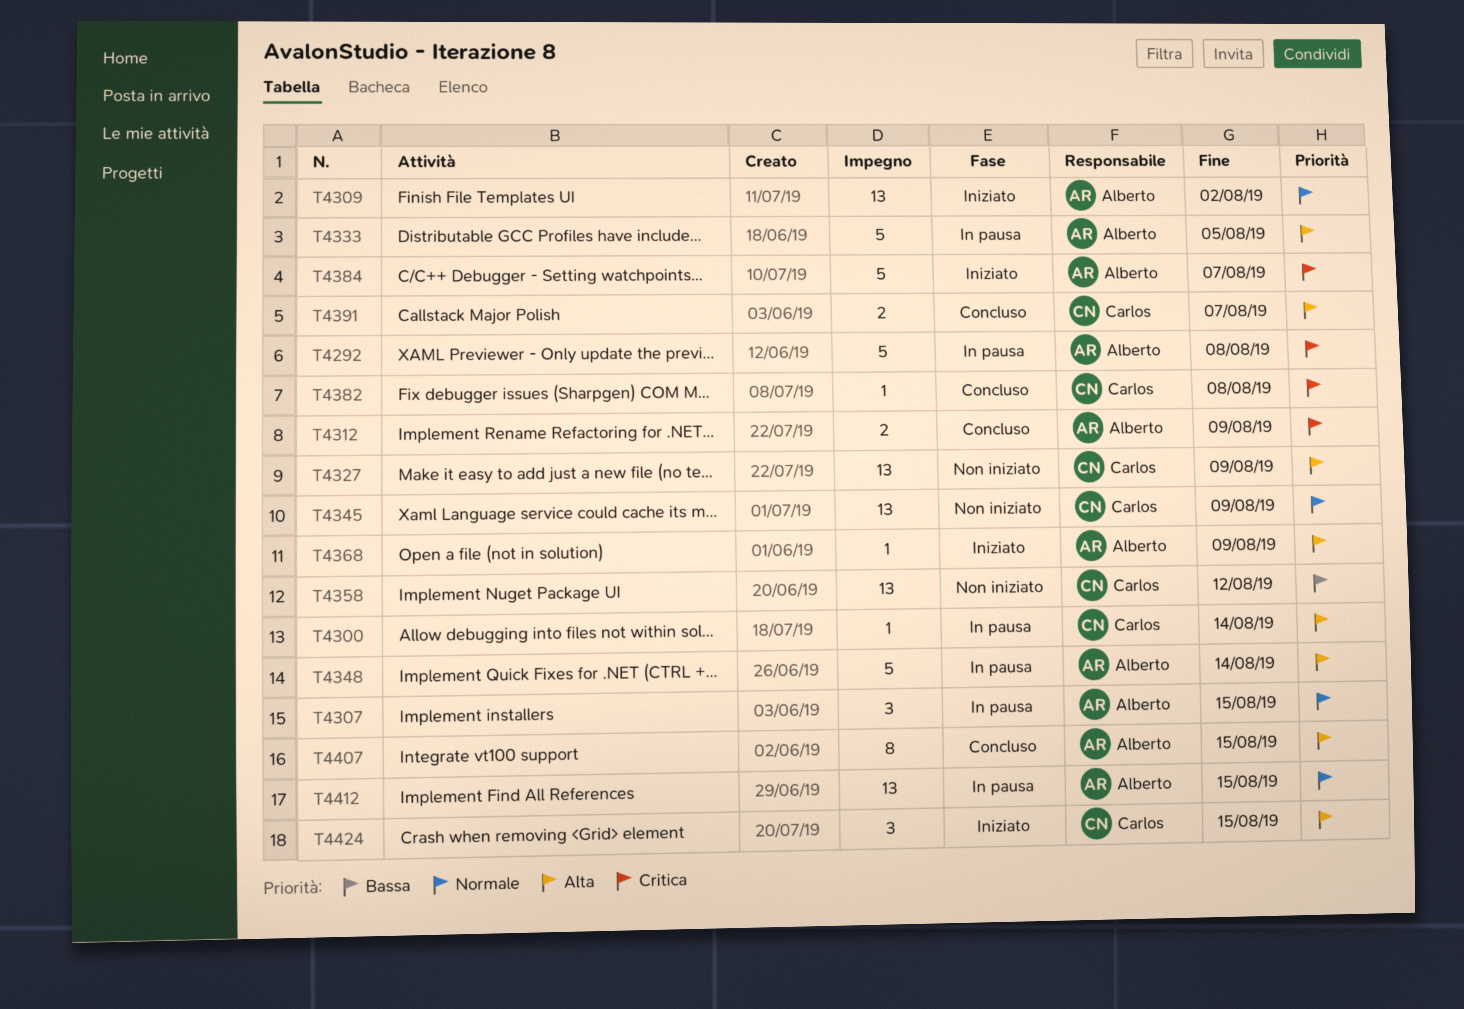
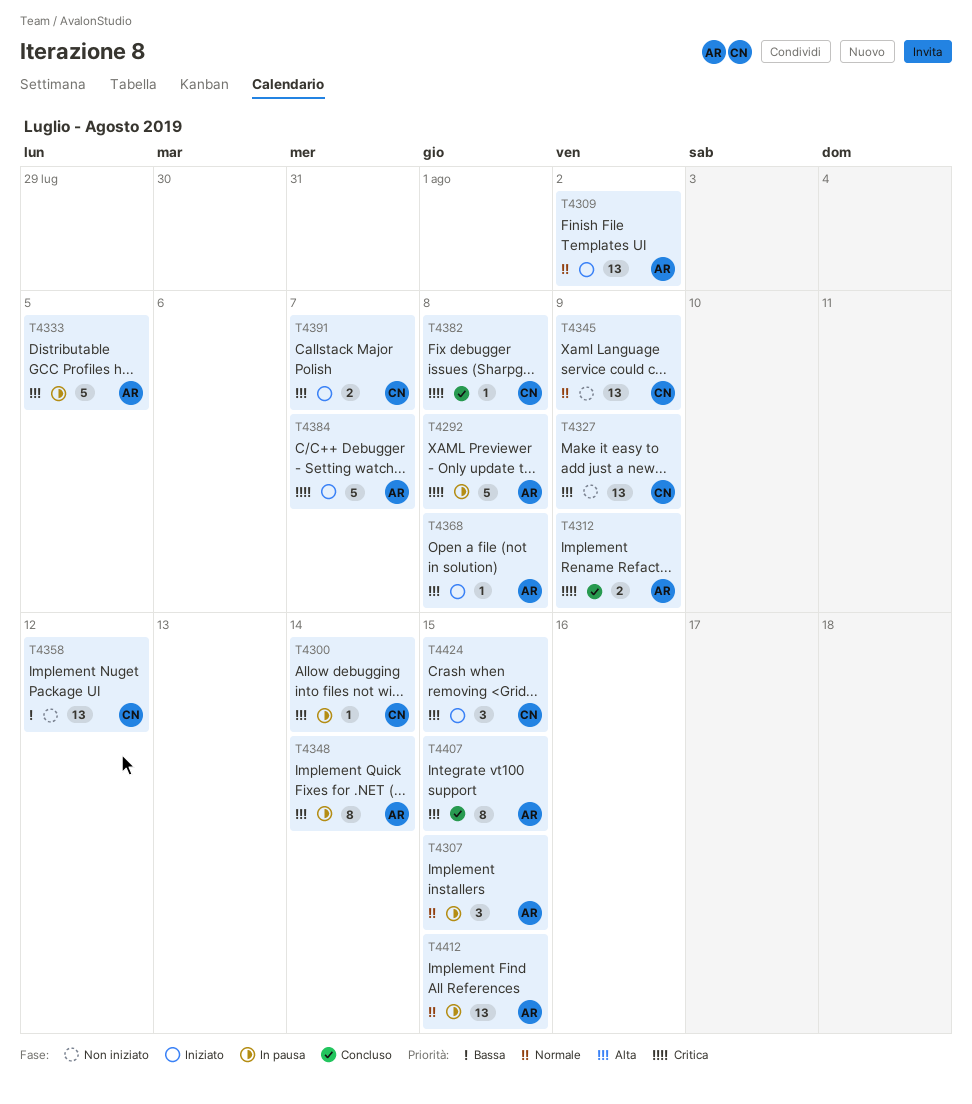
T4348, estimate: 5 -> 8
T4368, due: Aug 9 -> Aug 8
T4391, status: Concluso -> Iniziato

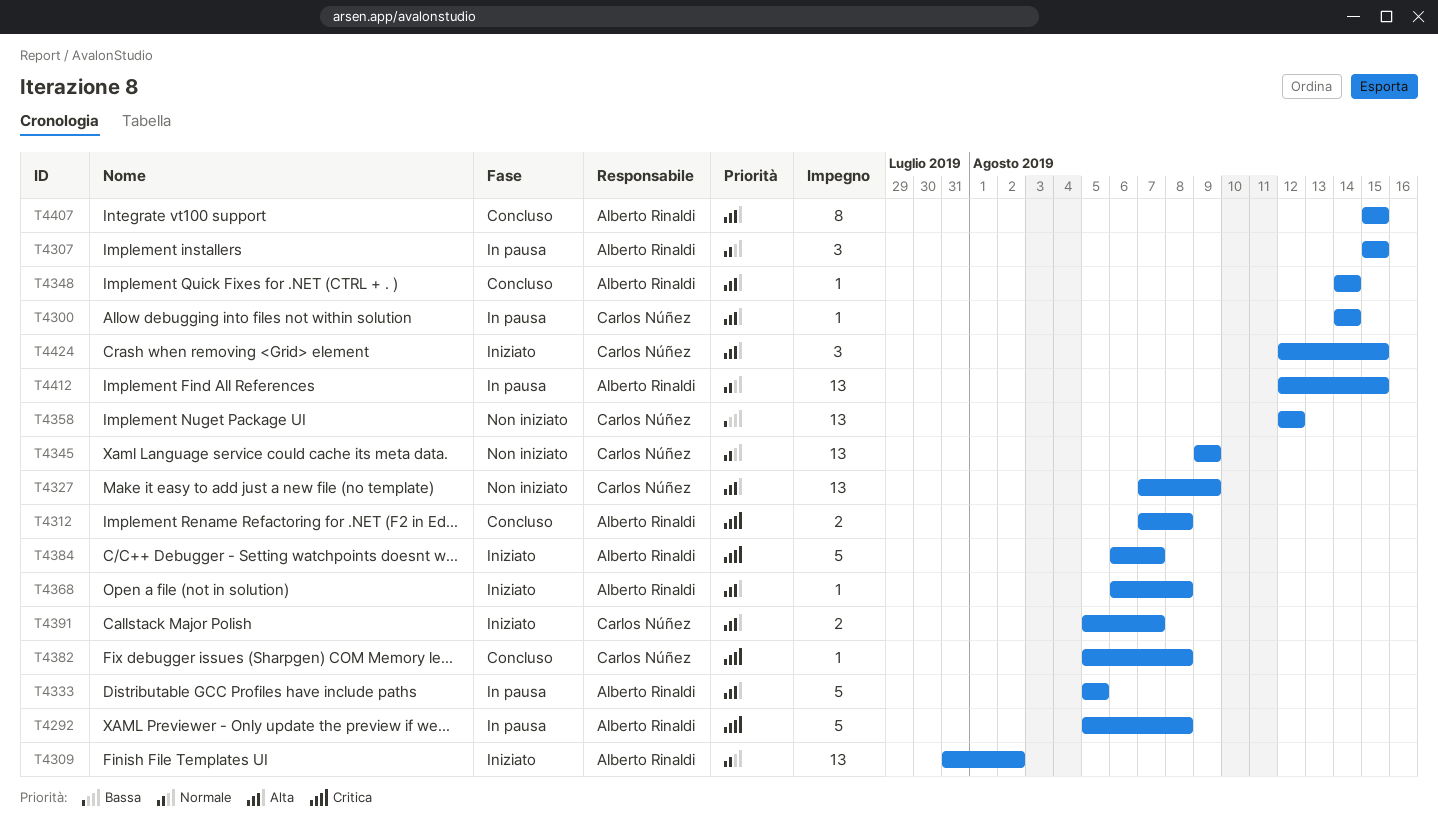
T4312, due: Aug 9 -> Aug 8
T4348, status: In pausa -> Concluso
T4348, estimate: 8 -> 1

